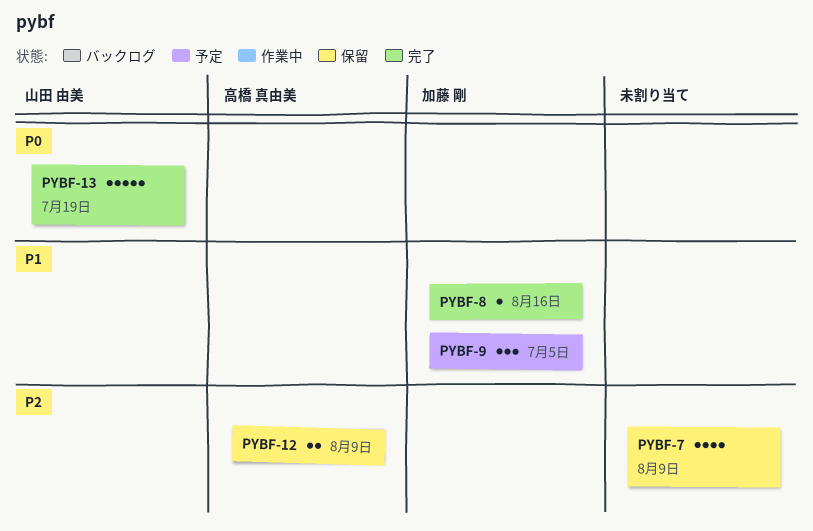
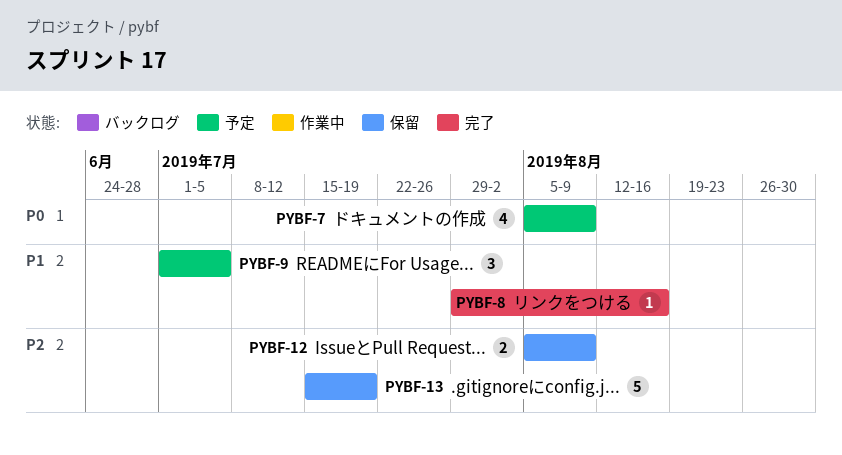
PYBF-7, status: 保留 -> 予定
PYBF-7, priority: P2 -> P0
PYBF-13, status: 完了 -> 保留
PYBF-13, priority: P0 -> P2

